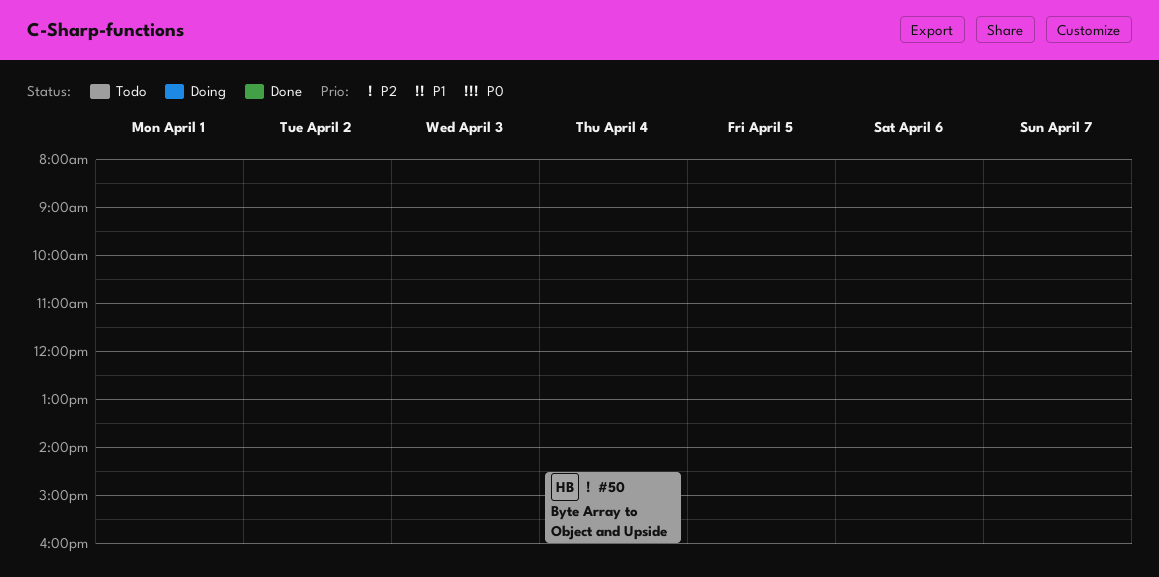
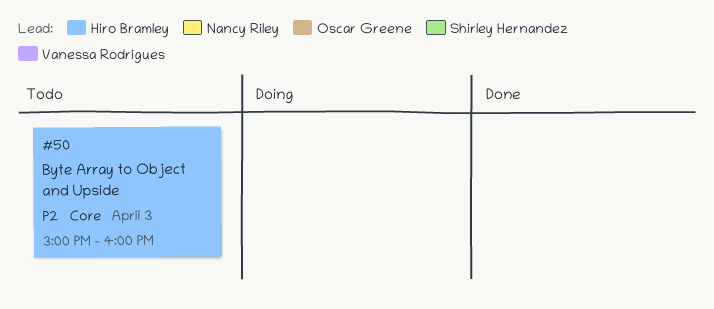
#50, day: Apr 4 -> Apr 3
#50, begins: 14:30 -> 15:00

